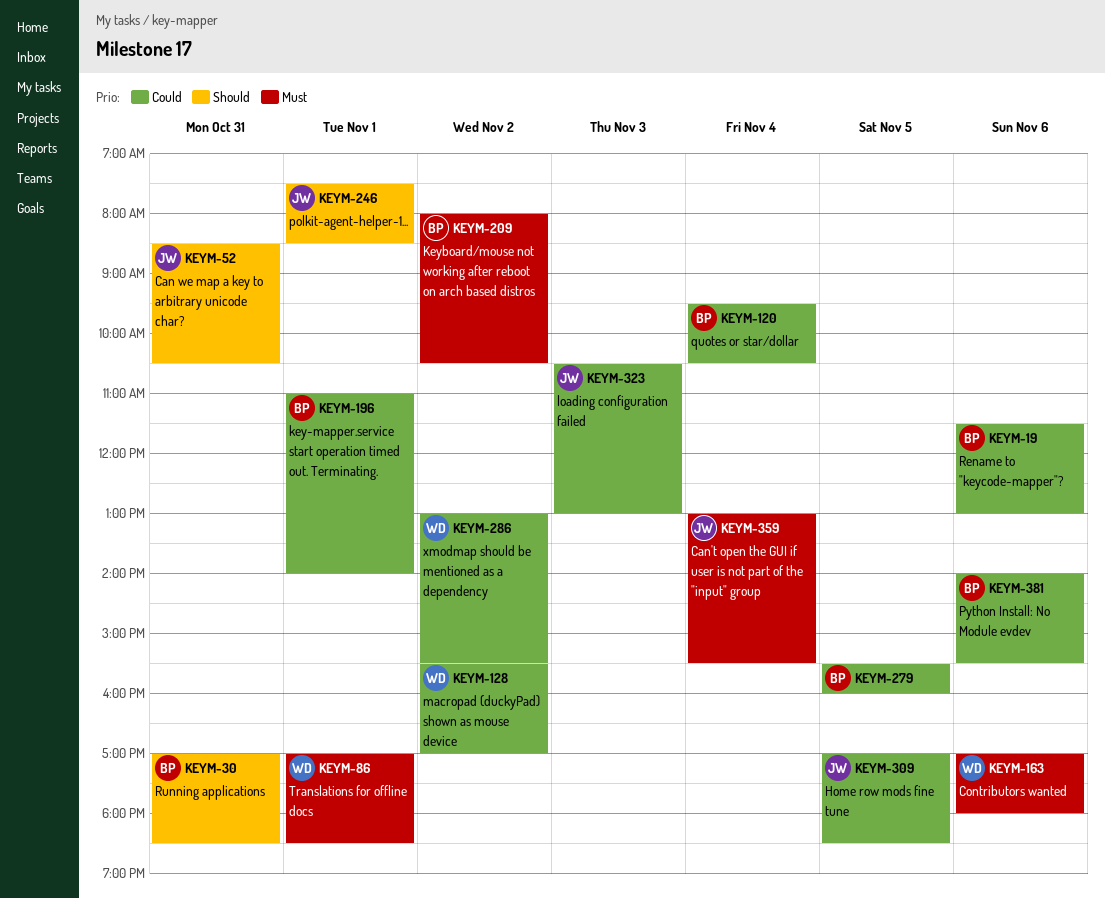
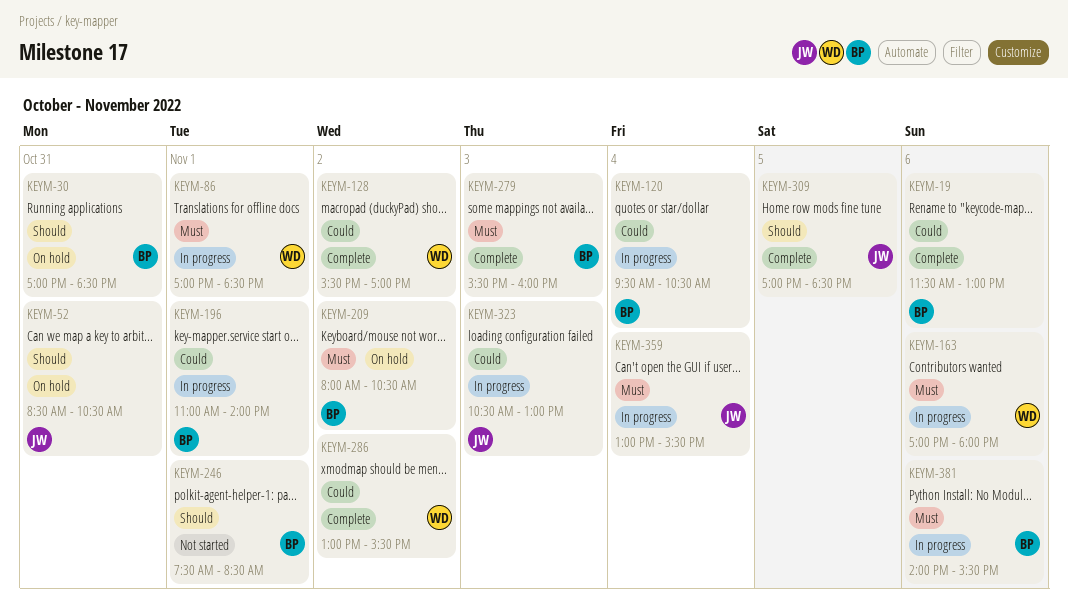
KEYM-246, owner: JW -> BP
KEYM-279, priority: Could -> Must
KEYM-279, day: Nov 5 -> Nov 3
KEYM-309, priority: Could -> Should
KEYM-381, priority: Could -> Must

